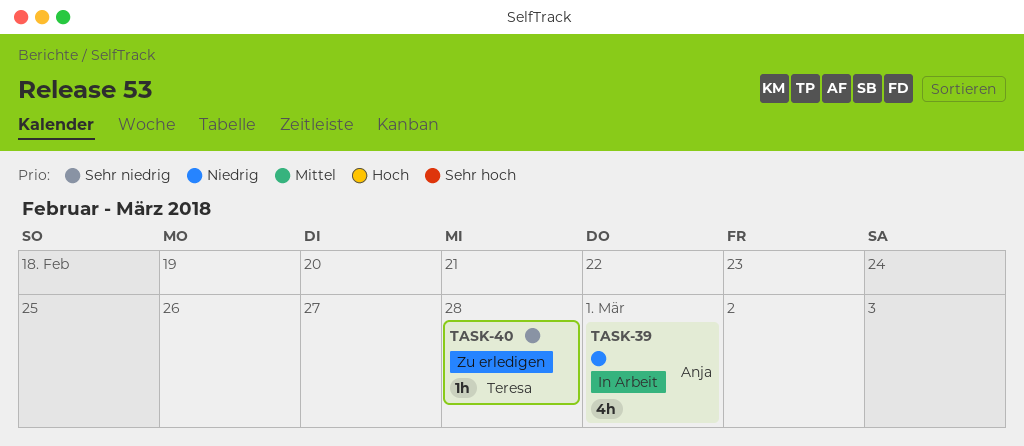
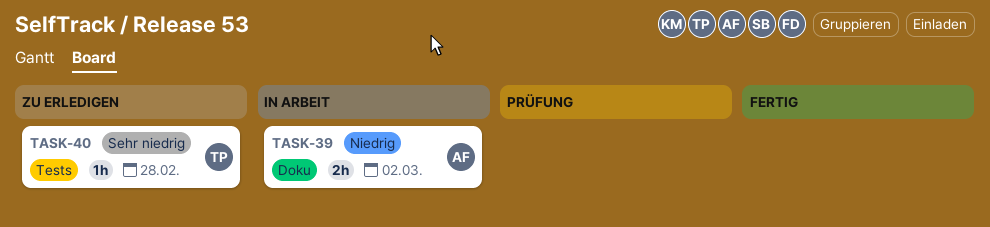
TASK-39, estimate: 4h -> 2h
TASK-39, due: Mar 1 -> Mar 2

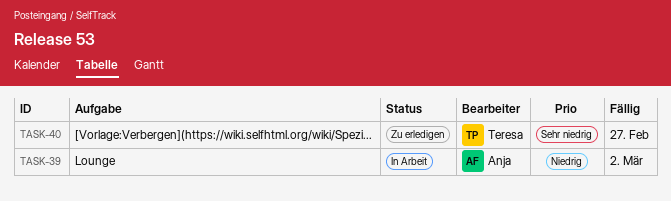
TASK-40, due: Feb 28 -> Feb 27

